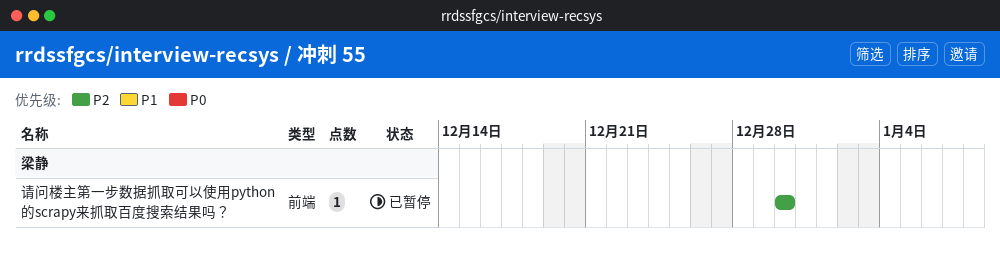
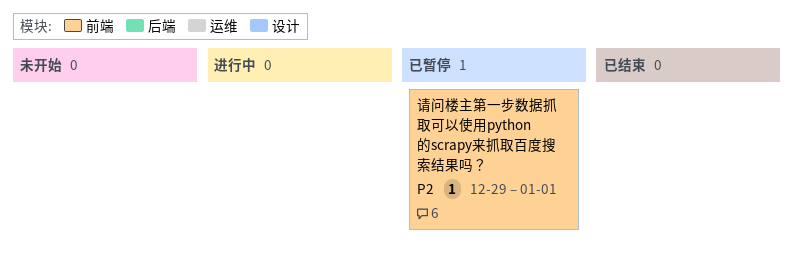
请问楼主第一步数据抓取可以使用python的scrapy来抓取百度搜索结果吗？, start: Dec 30 -> Dec 29
请问楼主第一步数据抓取可以使用python的scrapy来抓取百度搜索结果吗？, due: Dec 30 -> Jan 1

